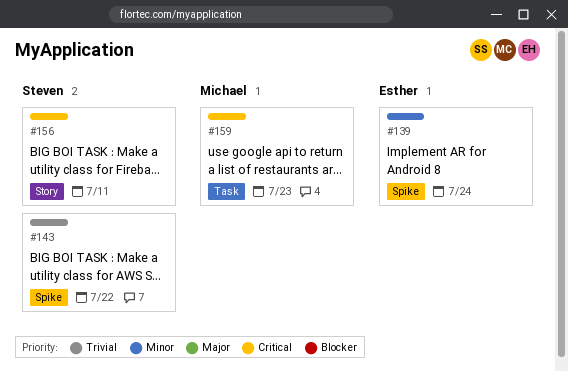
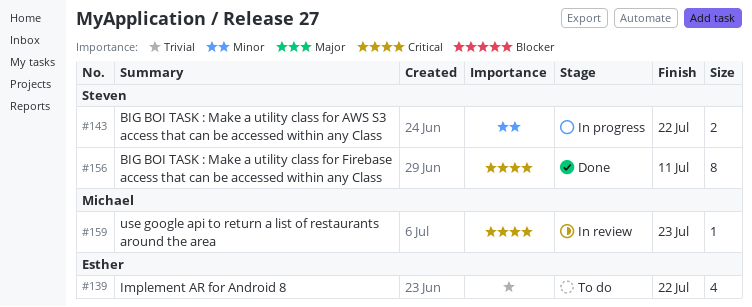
#139, priority: Minor -> Trivial
#139, due: Jul 24 -> Jul 22
#143, priority: Trivial -> Minor

